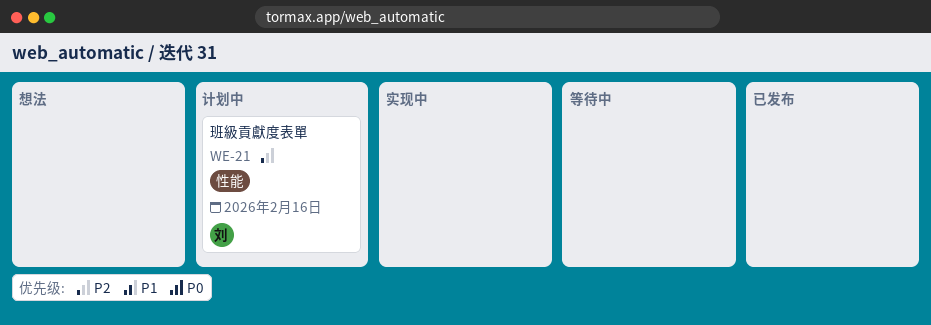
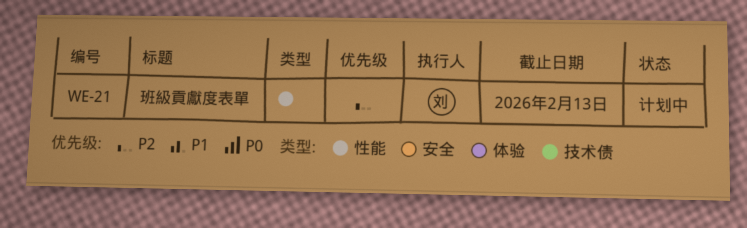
WE-21, due: Feb 16 -> Feb 13

